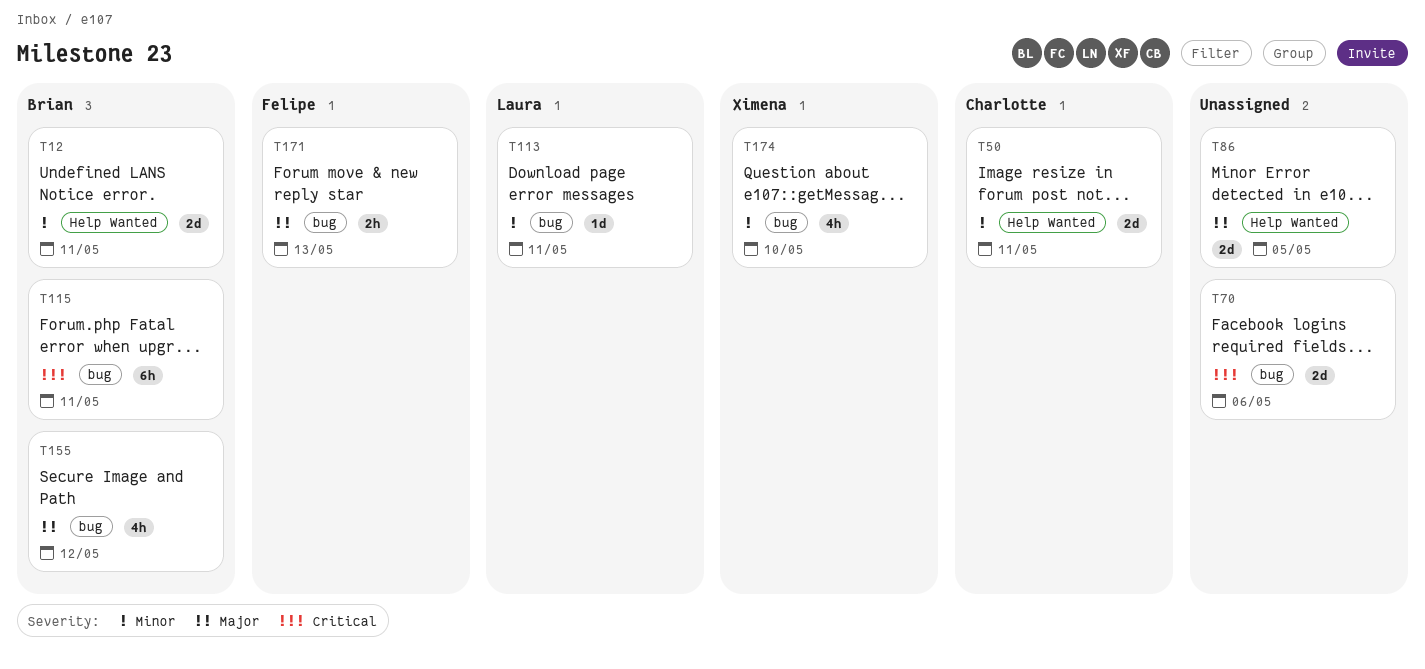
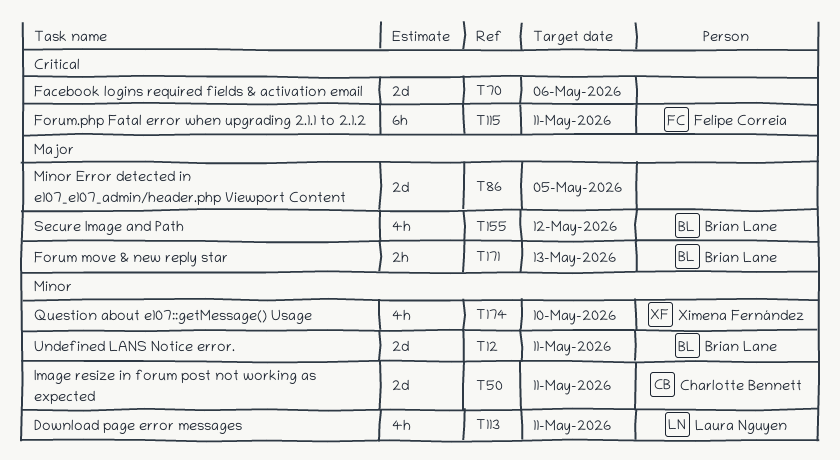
T113, estimate: 1d -> 4h
T115, owner: Brian Lane -> Felipe Correia
T171, owner: Felipe Correia -> Brian Lane

